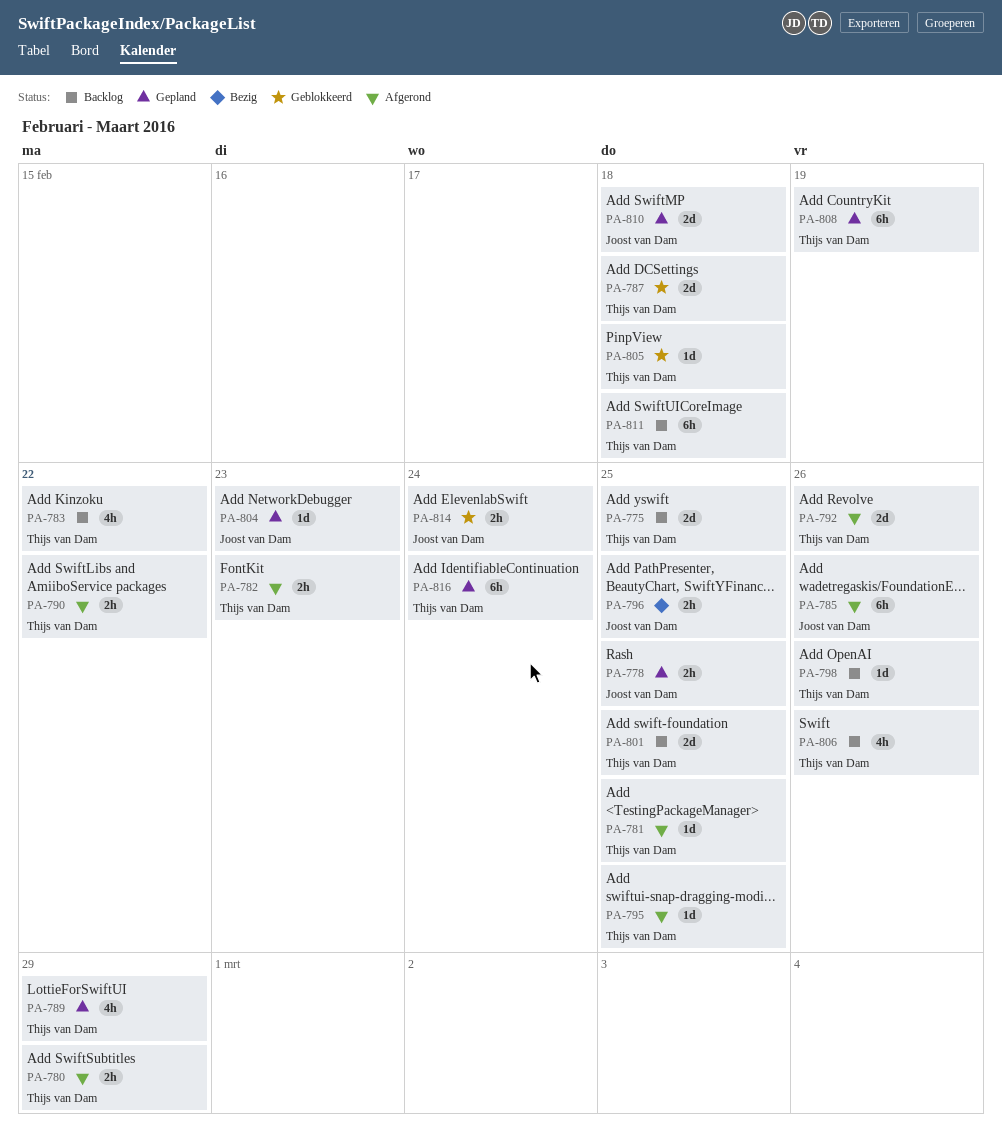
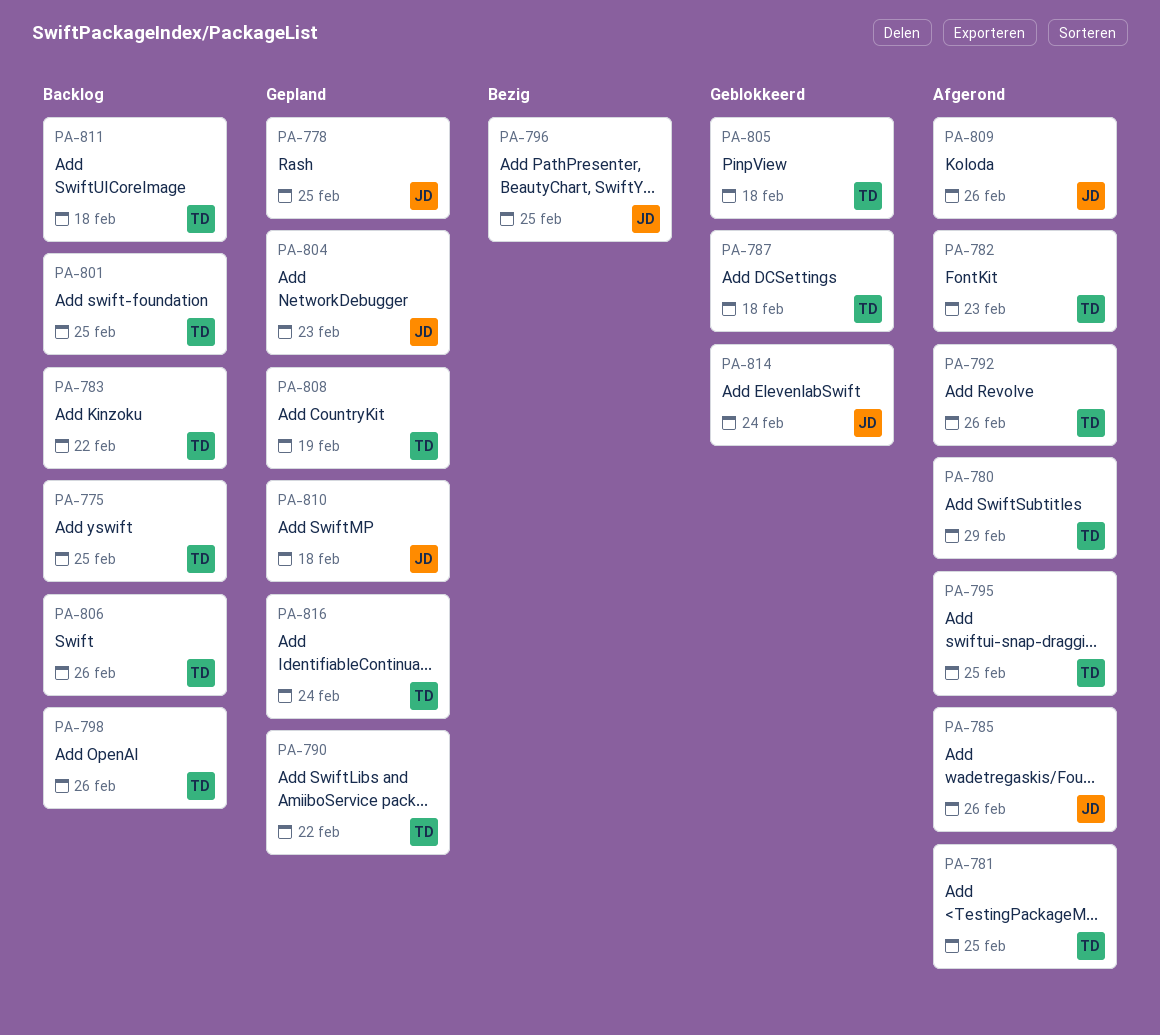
PA-789: present -> none
PA-790, status: Afgerond -> Gepland
PA-809: none -> present

